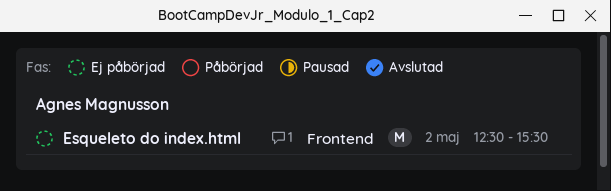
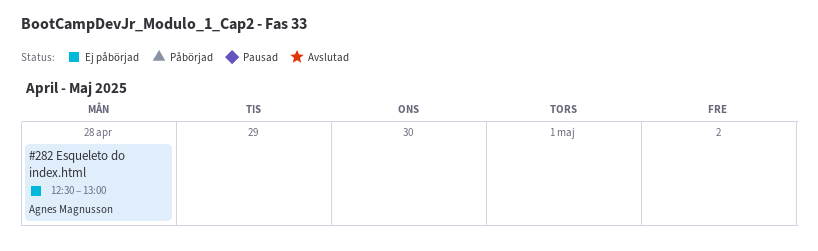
Esqueleto do index.html, day: May 2 -> Apr 28
Esqueleto do index.html, ends: 15:30 -> 13:00

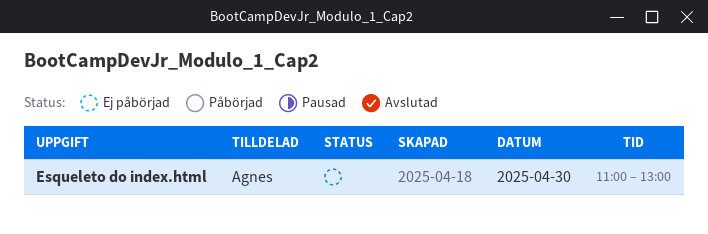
Esqueleto do index.html, day: Apr 28 -> Apr 30
Esqueleto do index.html, begins: 12:30 -> 11:00

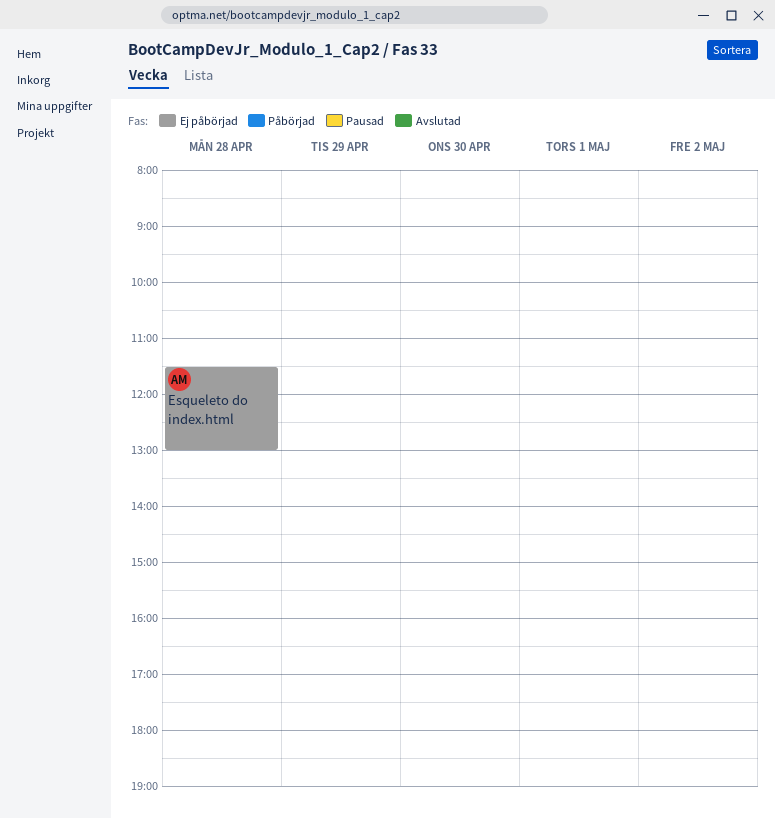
Esqueleto do index.html, day: Apr 30 -> Apr 28
Esqueleto do index.html, begins: 11:00 -> 11:30

